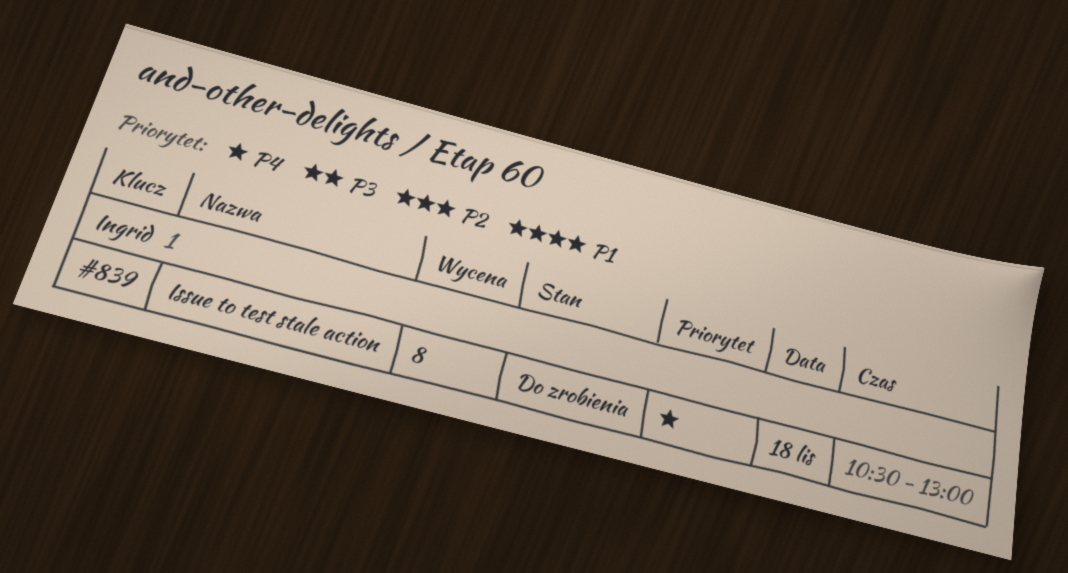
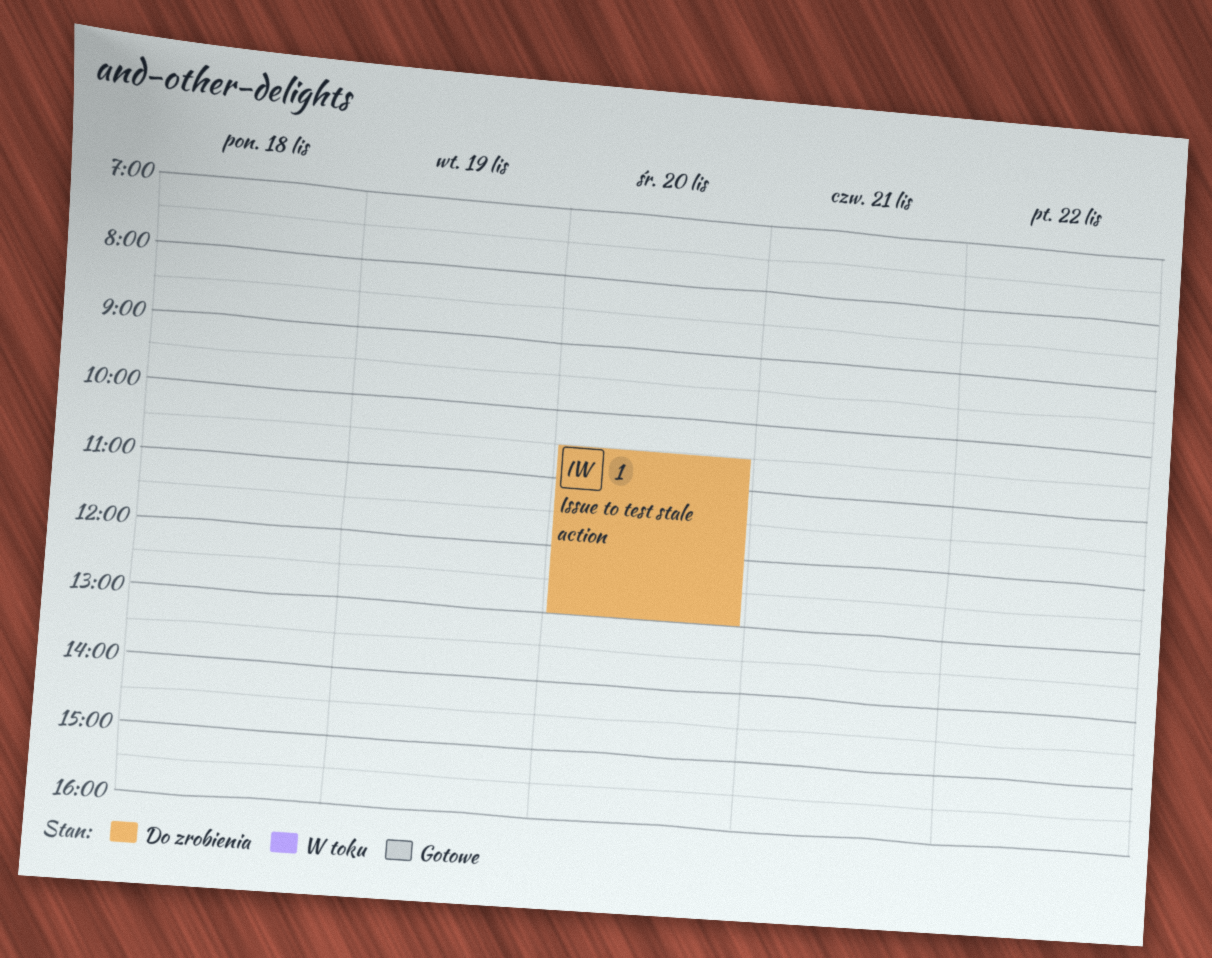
Issue to test stale action, estimate: 8 -> 1
Issue to test stale action, day: Nov 18 -> Nov 20

